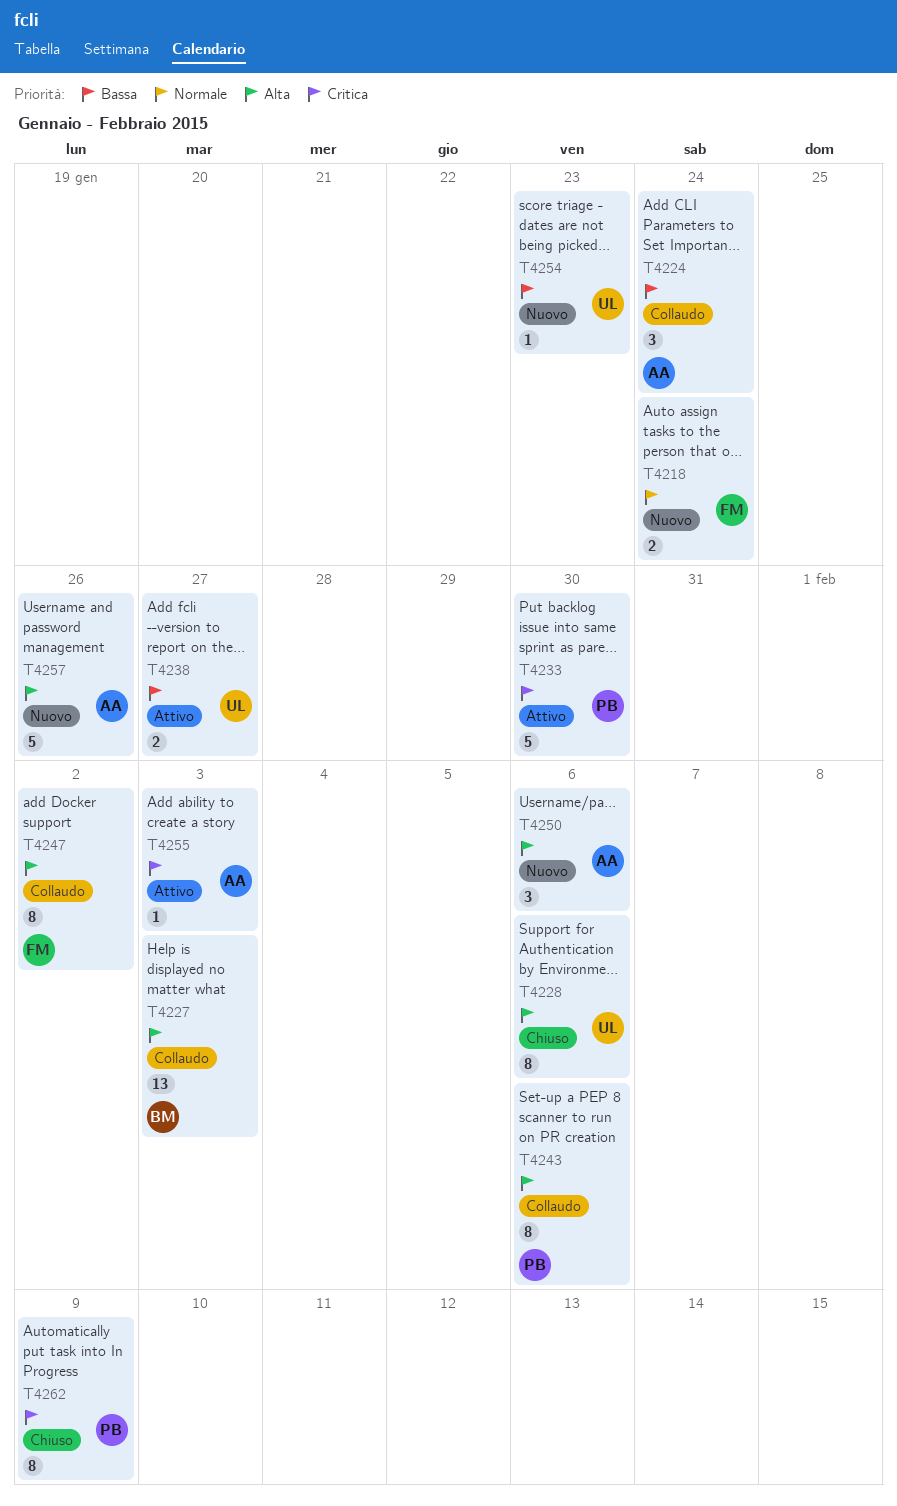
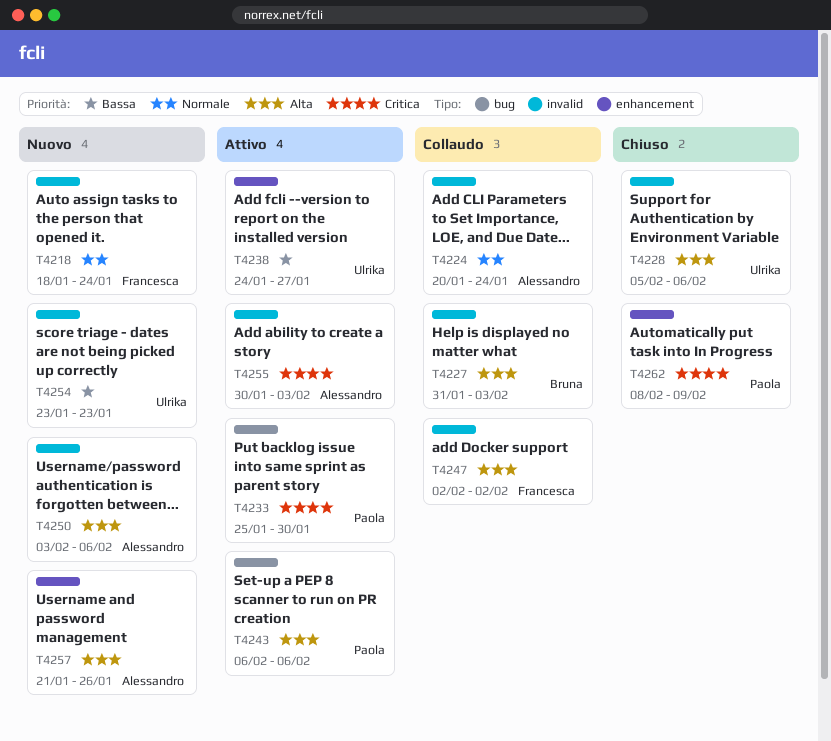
T4224, priority: Bassa -> Normale
T4243, status: Collaudo -> Attivo

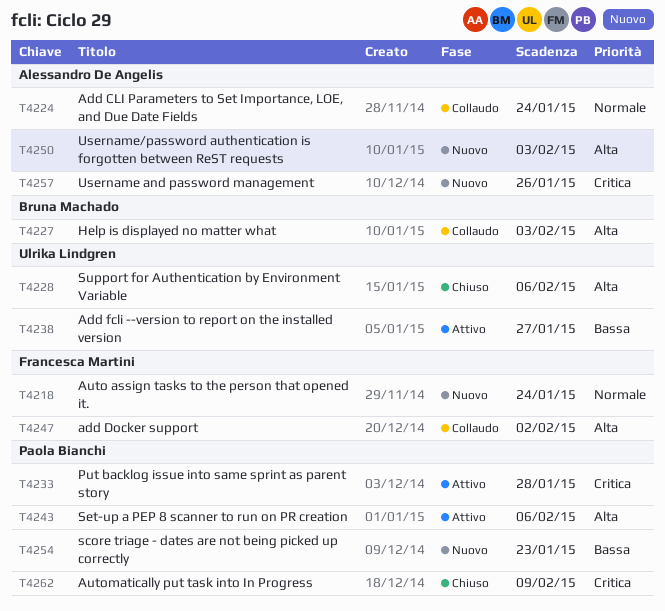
T4233, due: Jan 30 -> Jan 28
T4250, due: Feb 6 -> Feb 3
T4254, owner: Ulrika Lindgren -> Paola Bianchi
T4255: present -> none
T4257, priority: Alta -> Critica

